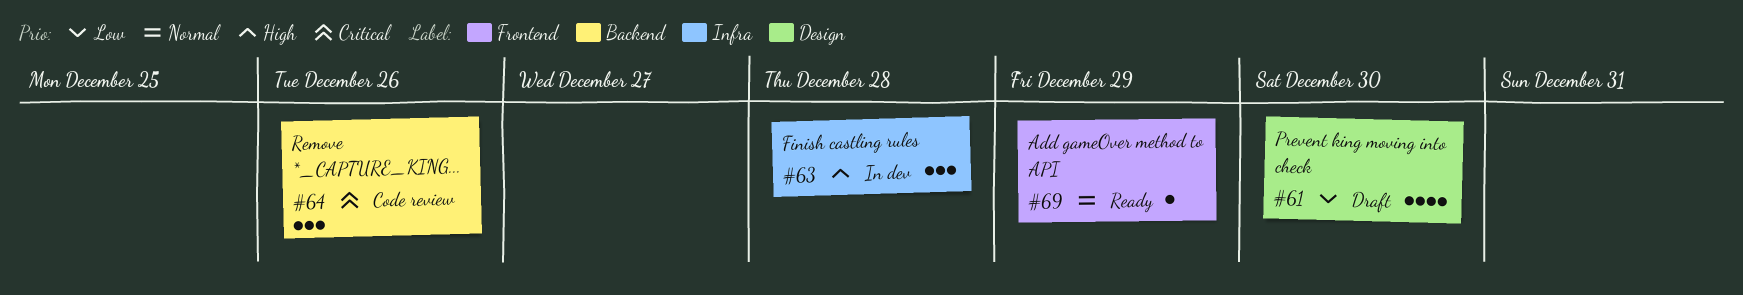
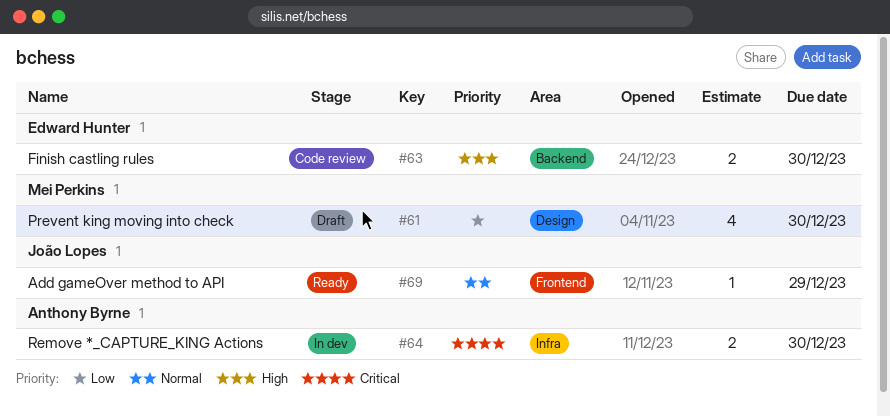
#63, status: In dev -> Code review
#63, label: Infra -> Backend
#63, estimate: 3 -> 2
#63, due: Dec 28 -> Dec 30
#64, status: Code review -> In dev
#64, label: Backend -> Infra
#64, estimate: 3 -> 2
#64, due: Dec 26 -> Dec 30

